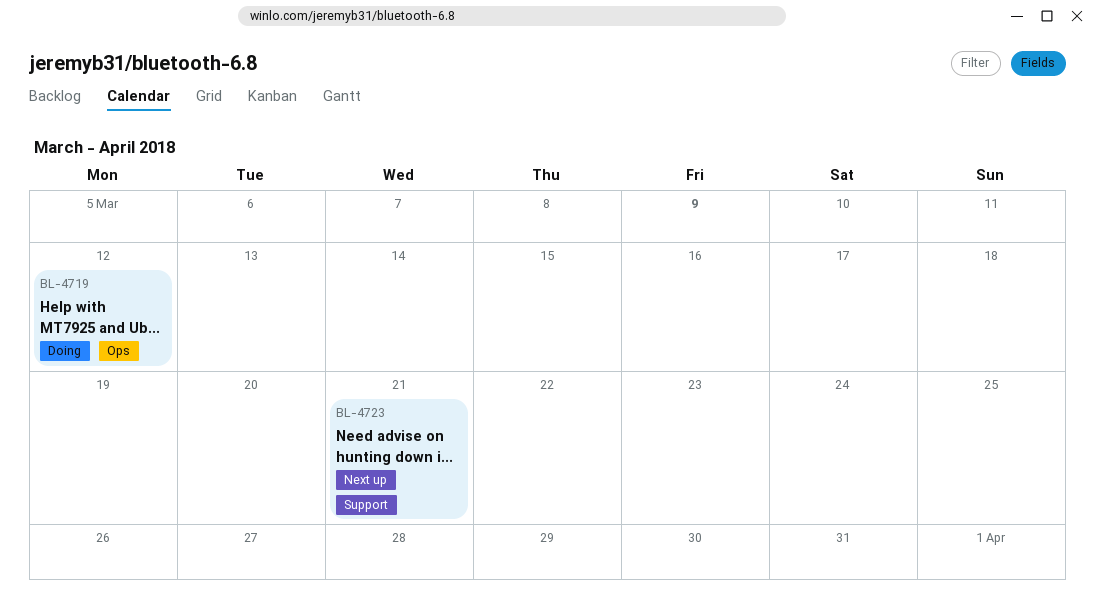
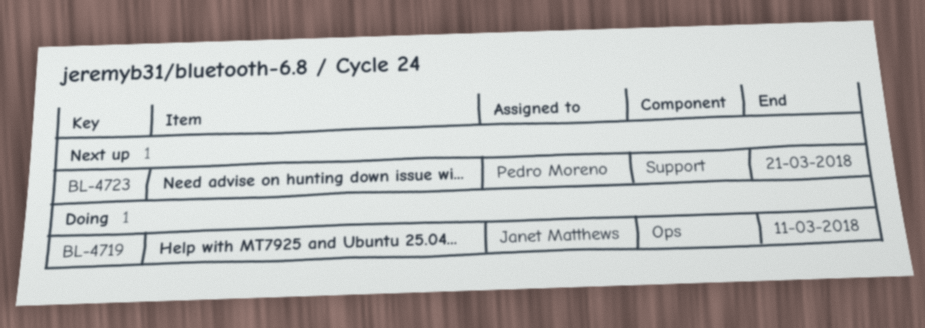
BL-4719, due: Mar 12 -> Mar 11

